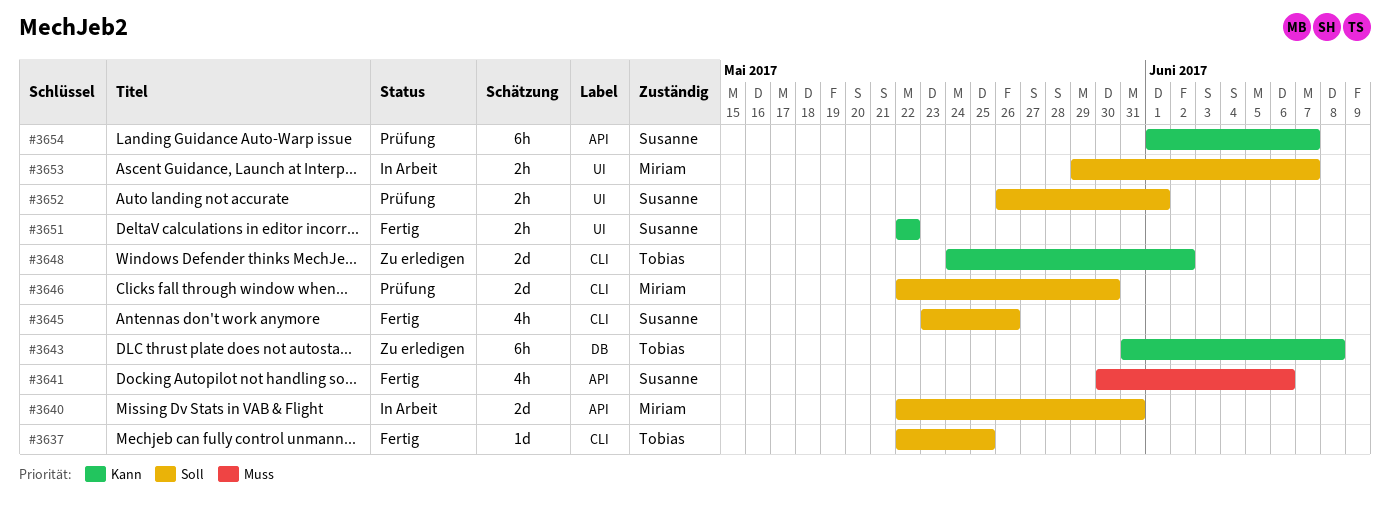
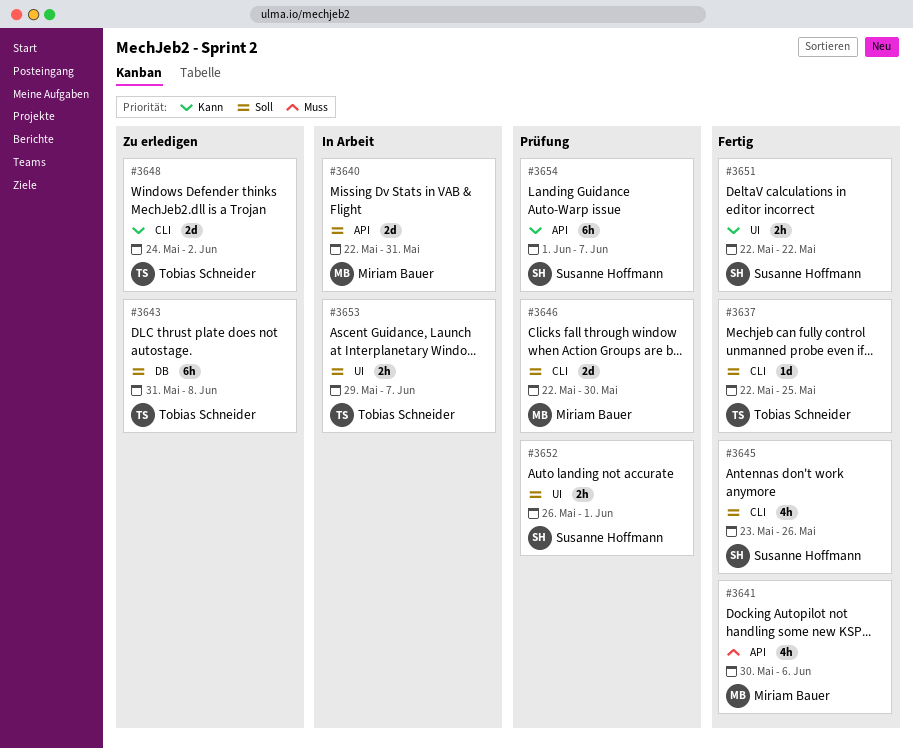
#3641, owner: Susanne Hoffmann -> Miriam Bauer
#3643, priority: Kann -> Soll
#3653, owner: Miriam Bauer -> Tobias Schneider

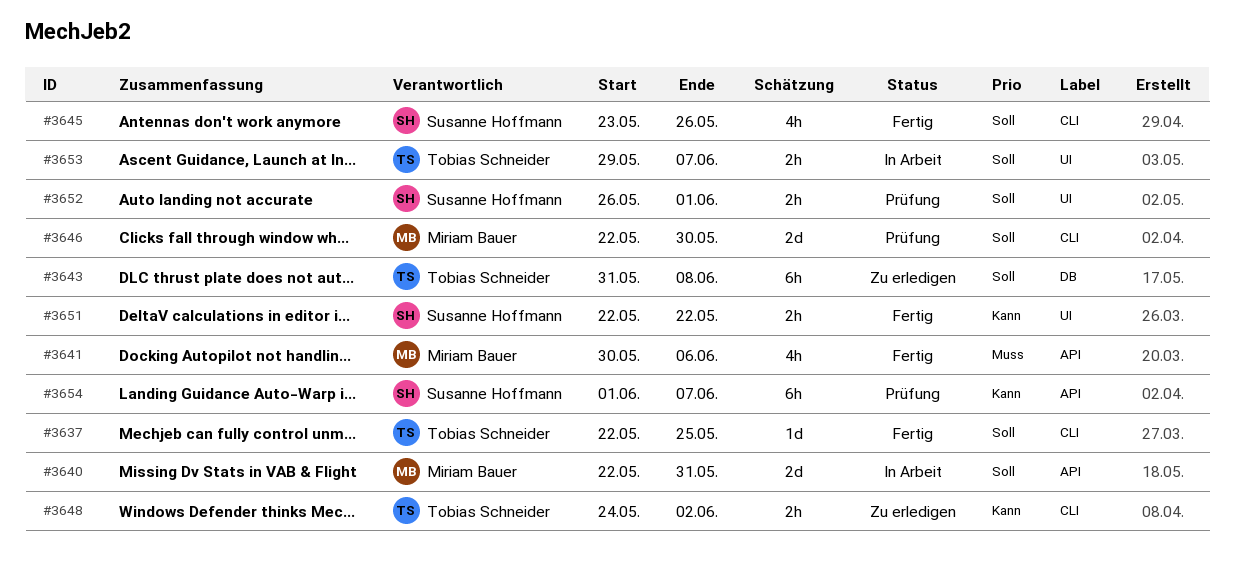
#3648, estimate: 2d -> 2h

